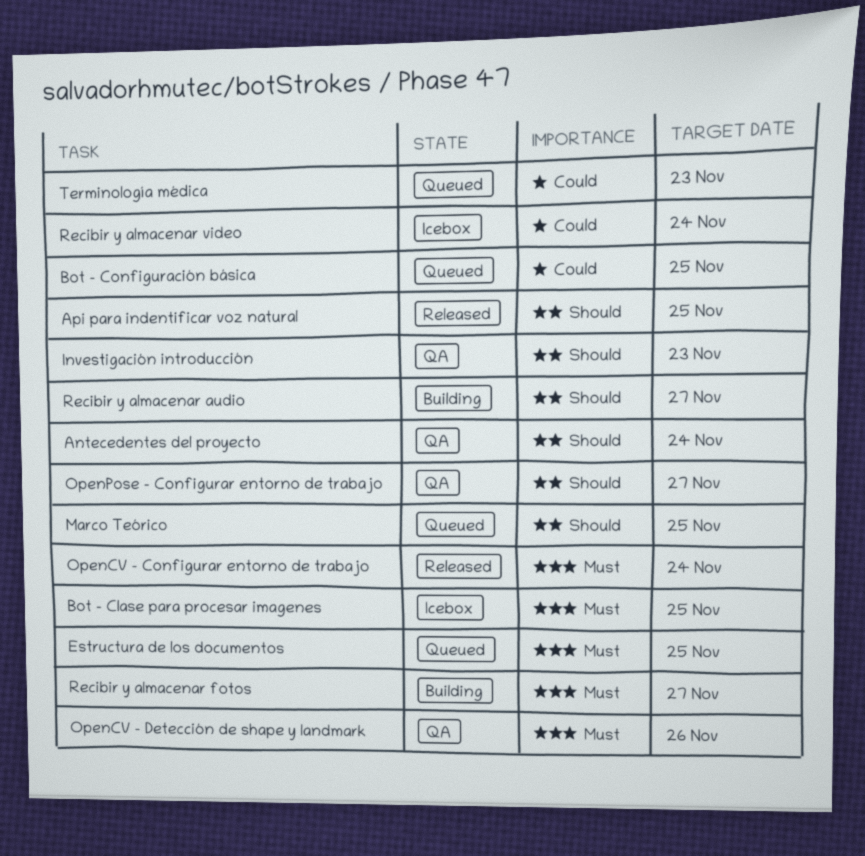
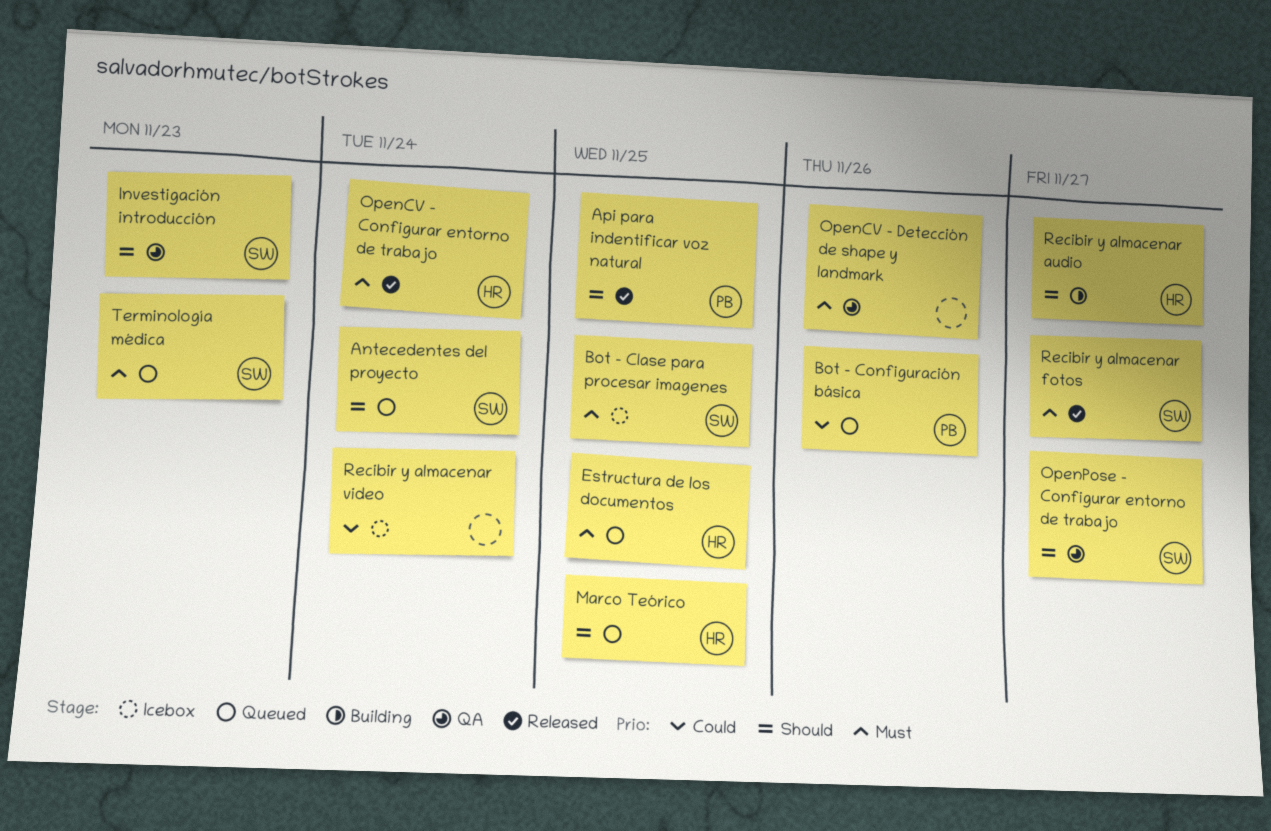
Antecedentes del proyecto, status: QA -> Queued
Bot - Configuración básica, due: Nov 25 -> Nov 26
Recibir y almacenar fotos, status: Building -> Released
Terminología médica, priority: Could -> Must

